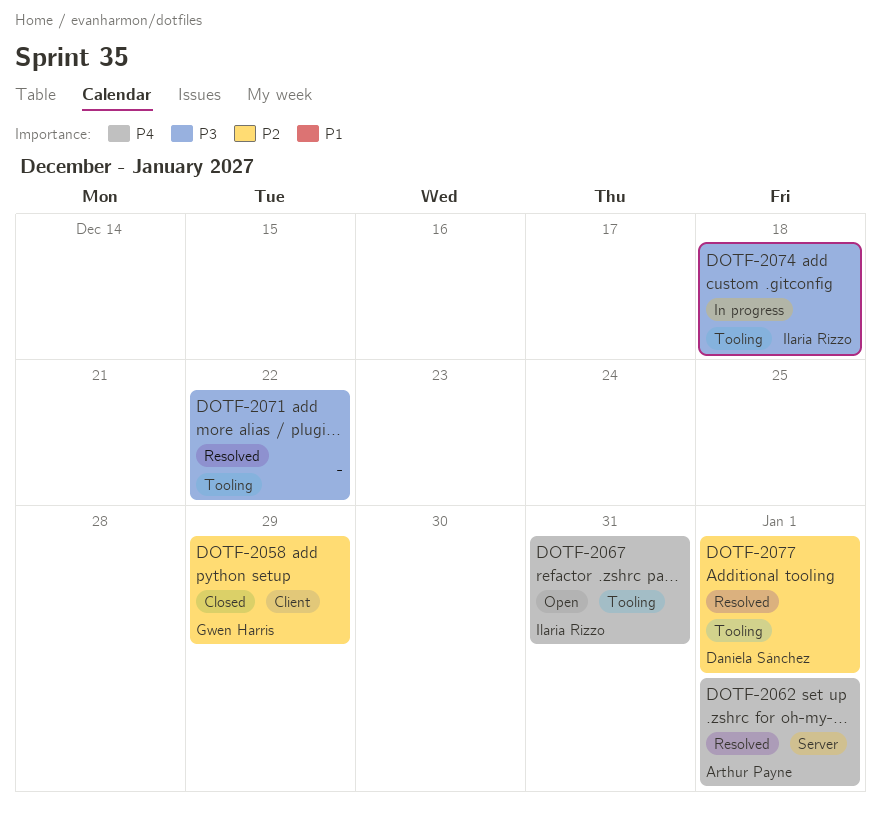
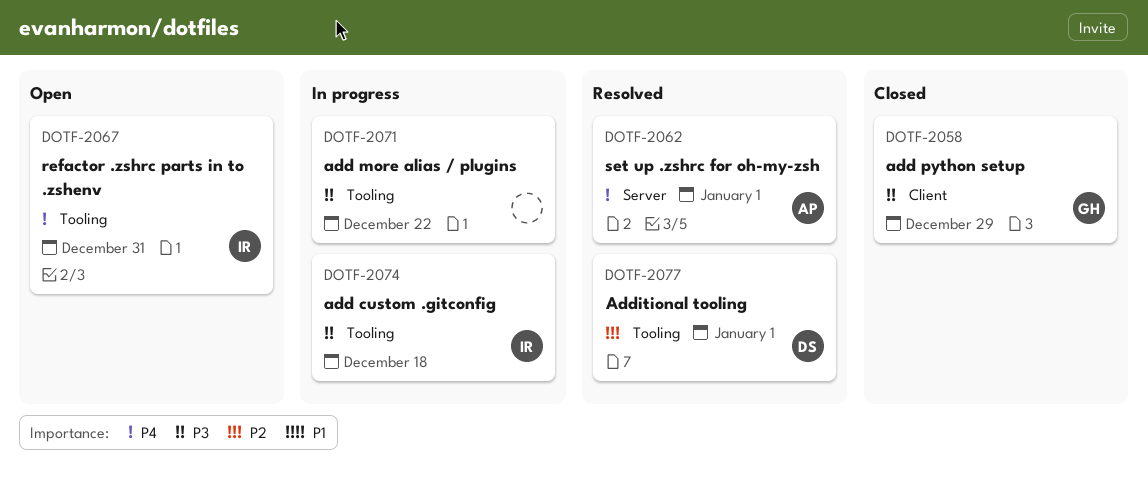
DOTF-2058, priority: P2 -> P3
DOTF-2071, status: Resolved -> In progress

